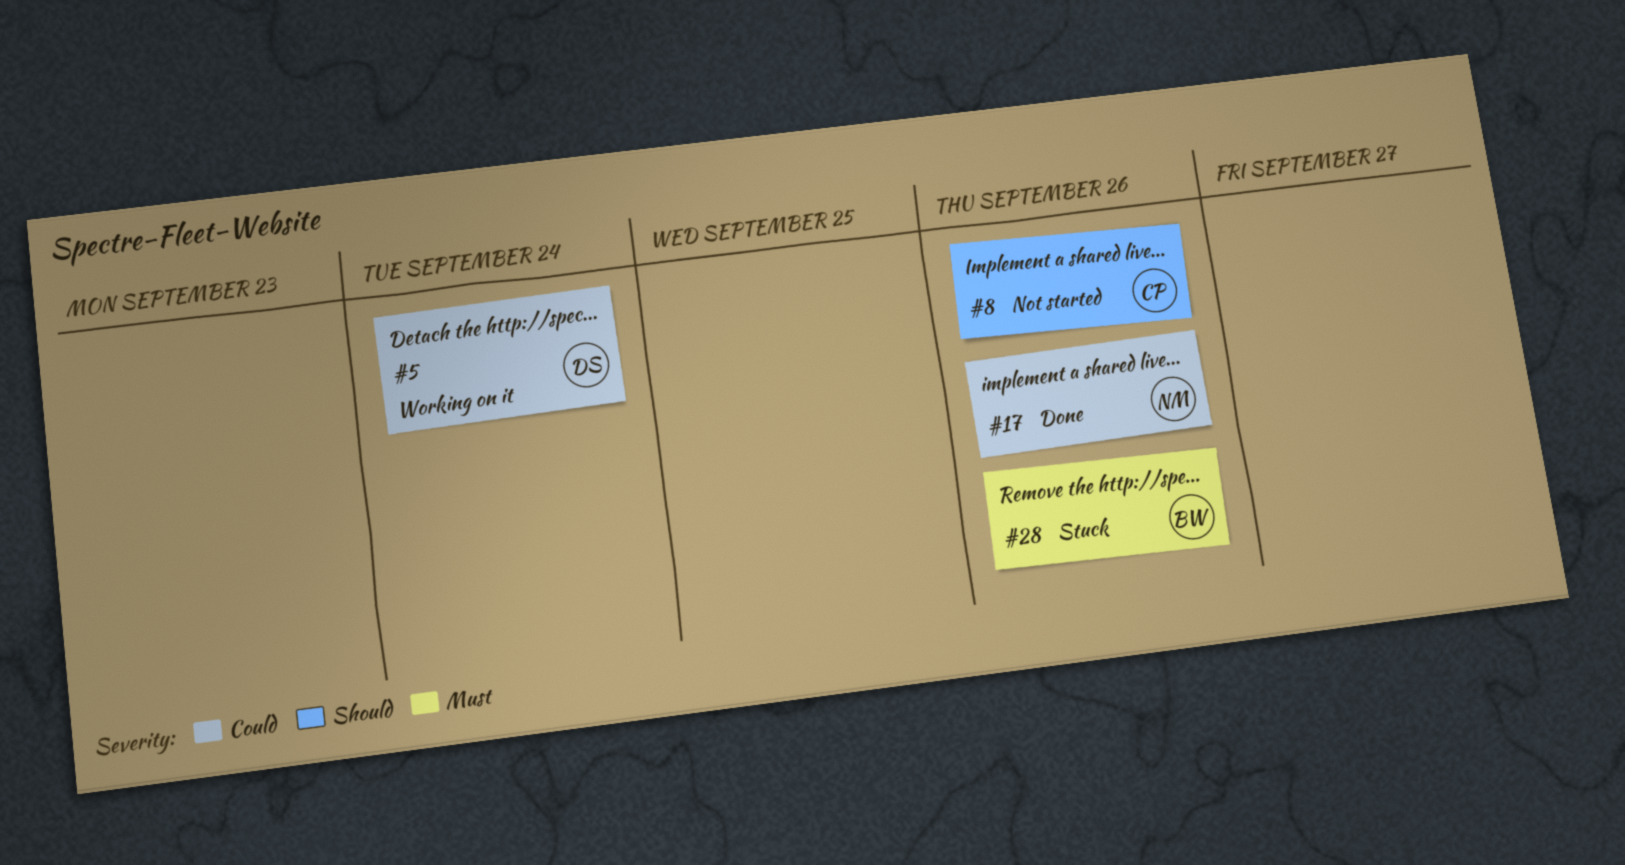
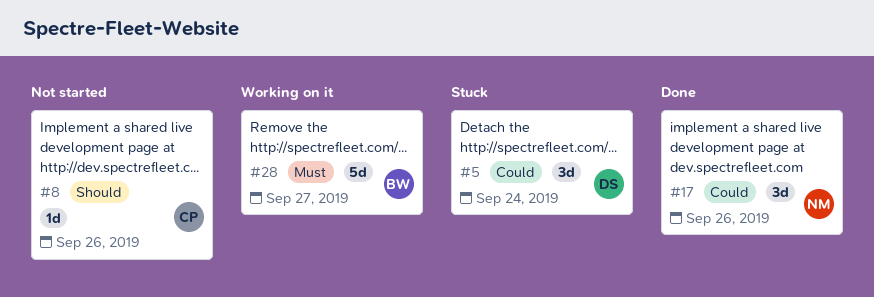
#5, status: Working on it -> Stuck
#28, status: Stuck -> Working on it
#28, due: Sep 26 -> Sep 27

